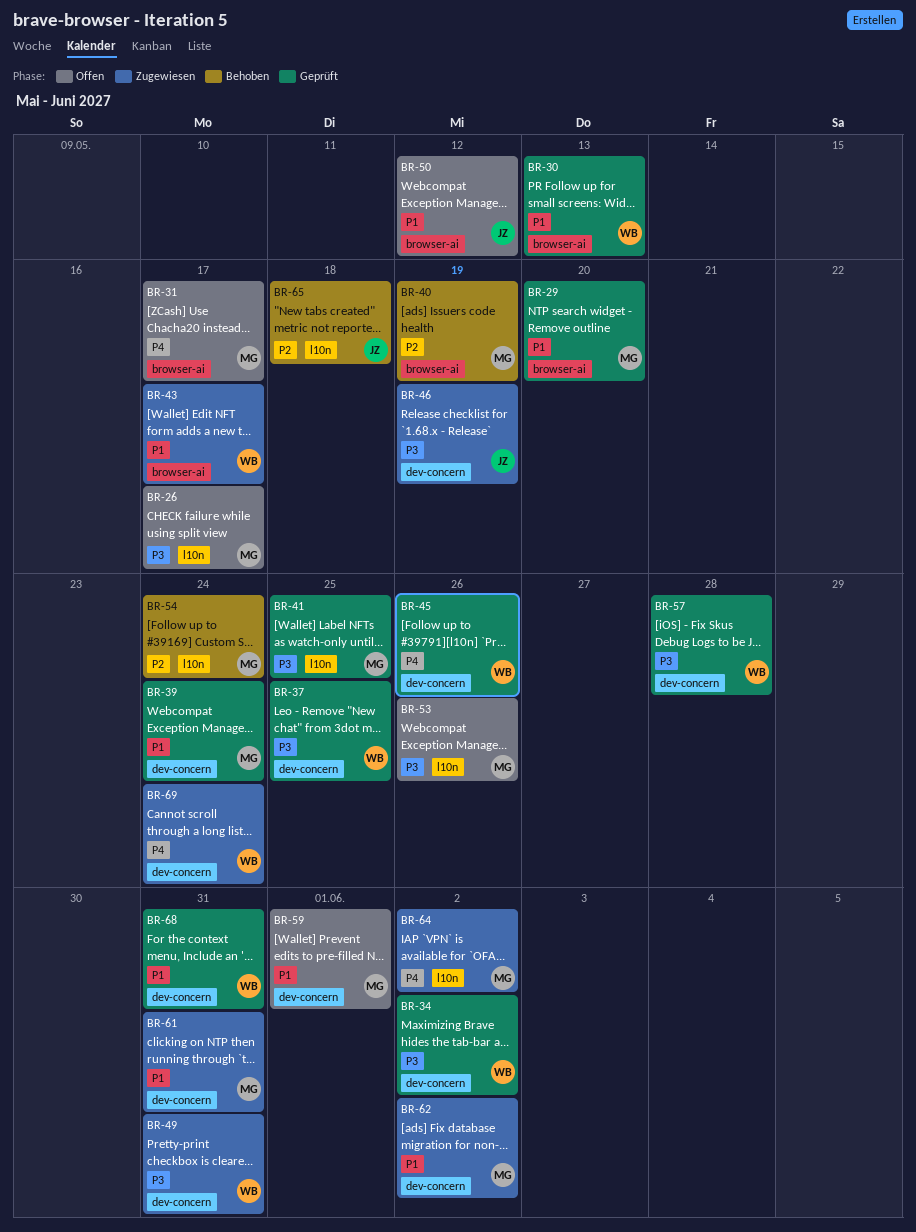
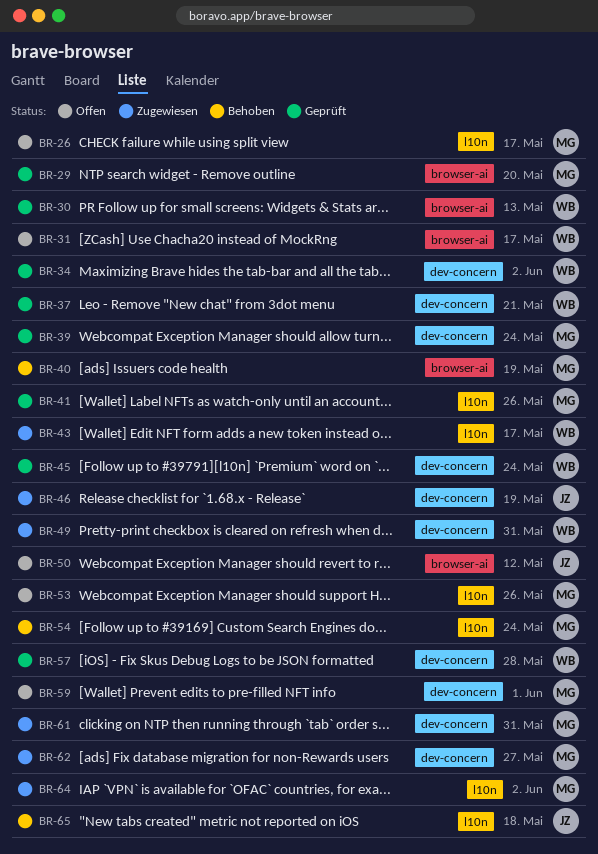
BR-31, owner: MG -> WB
BR-37, due: May 25 -> May 21
BR-41, due: May 25 -> May 26
BR-43, label: browser-ai -> l10n
BR-45, due: May 26 -> May 24
BR-62, due: Jun 2 -> May 27
BR-68: present -> none
BR-69: present -> none

